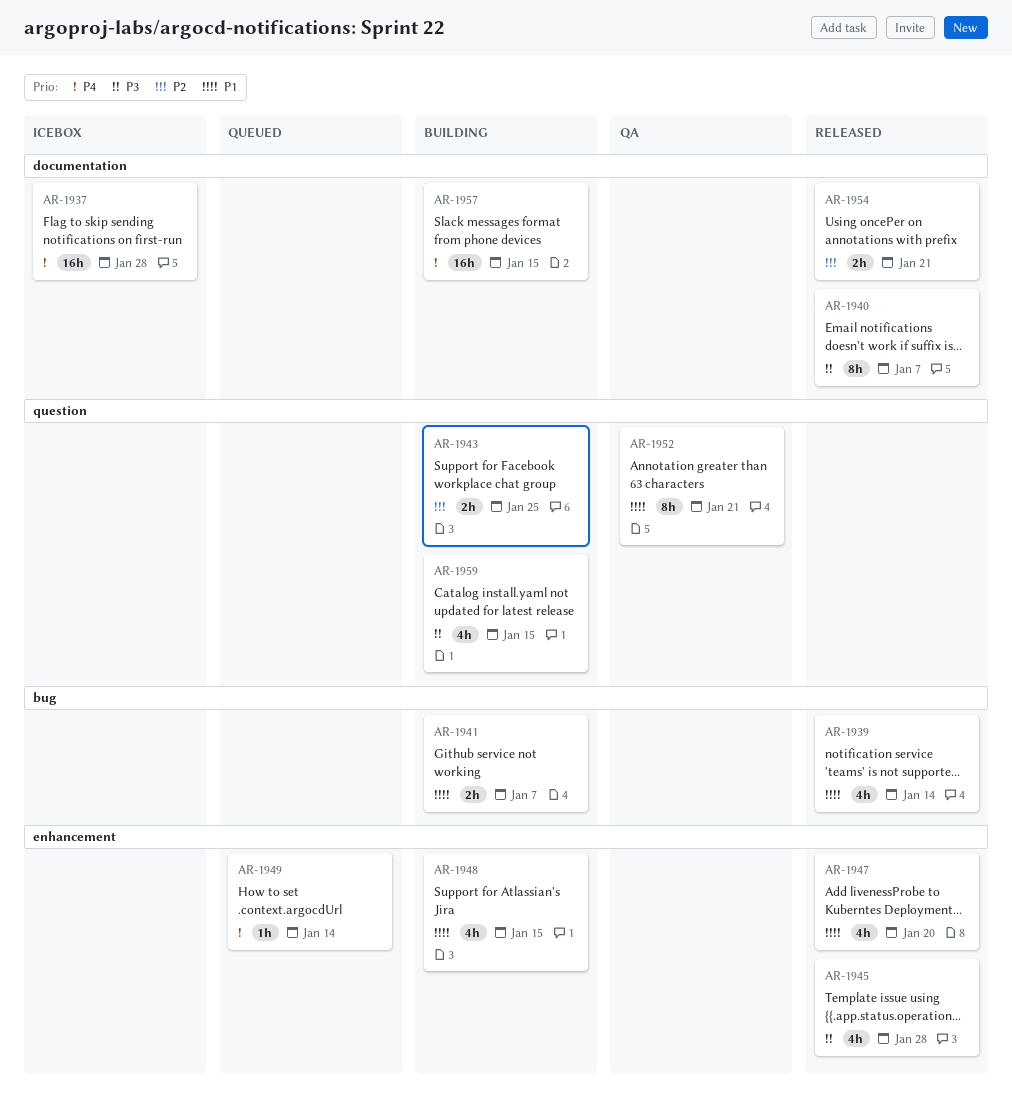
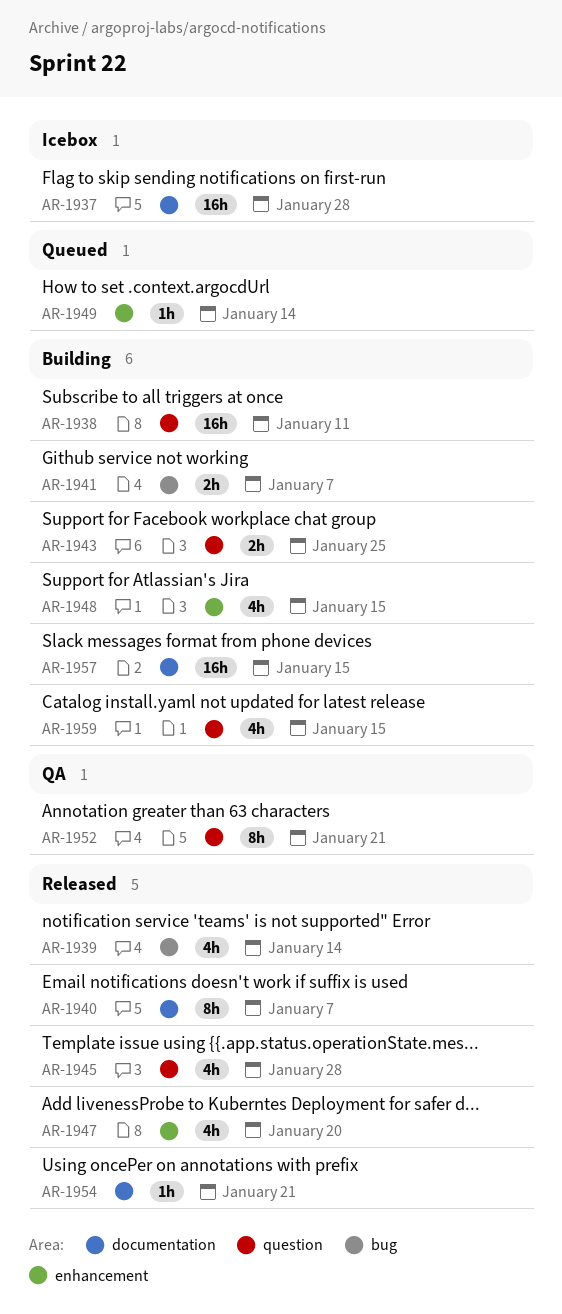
AR-1938: none -> present
AR-1945, label: enhancement -> question
AR-1954, estimate: 2h -> 1h

